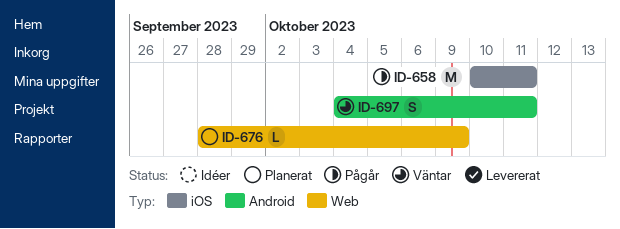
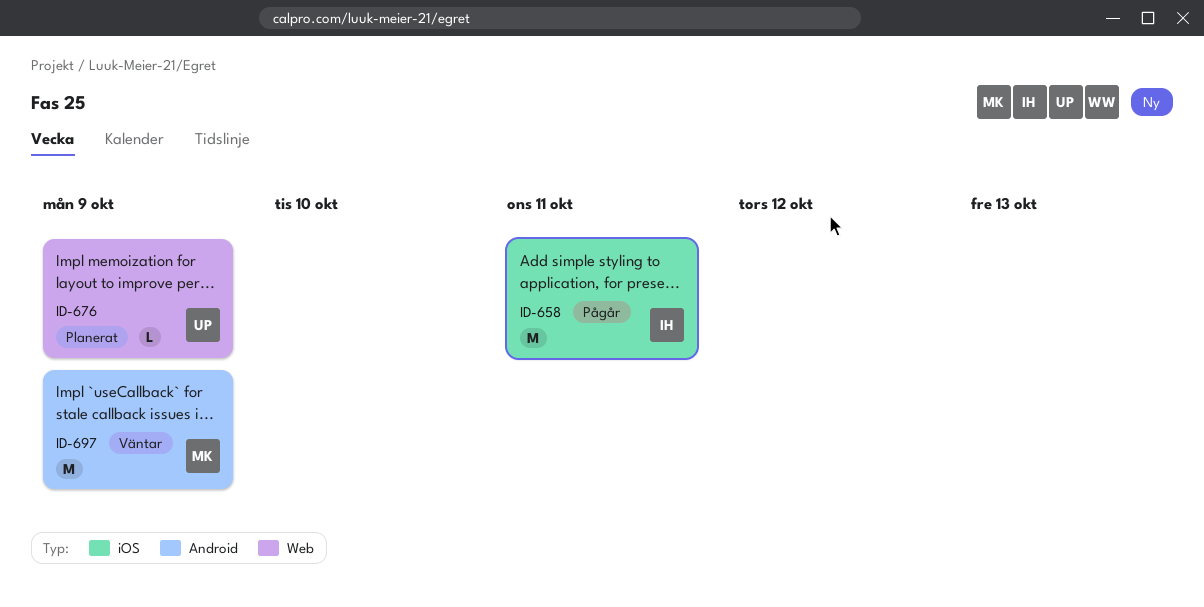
ID-697, estimate: S -> M
ID-697, due: Oct 11 -> Oct 9

